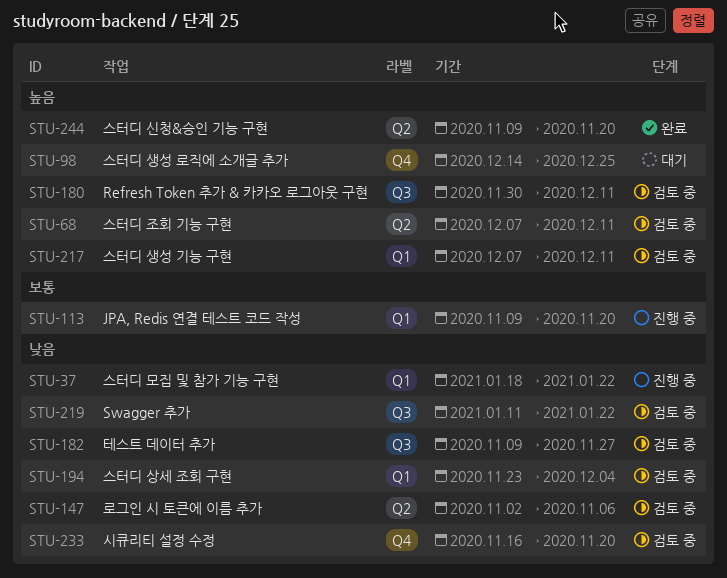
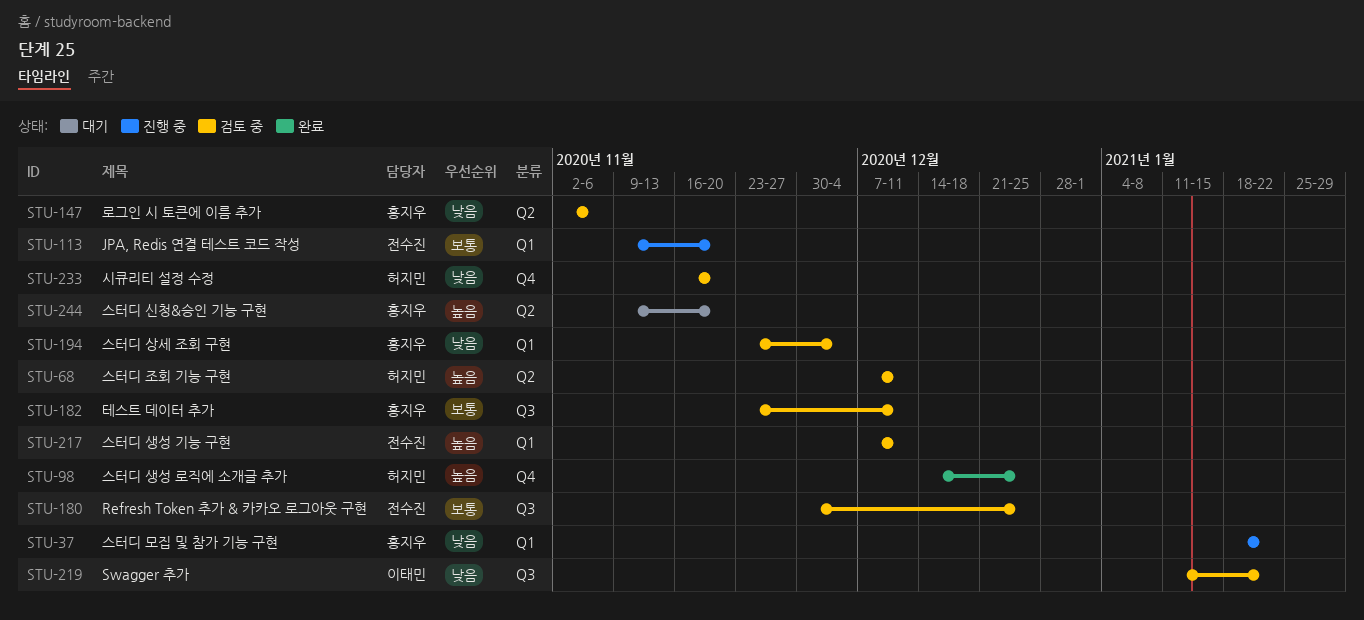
STU-98, status: 대기 -> 완료
STU-180, priority: 높음 -> 보통
STU-180, due: Dec 11 -> Dec 25
STU-182, priority: 낮음 -> 보통
STU-182, start: Nov 9 -> Nov 23
STU-182, due: Nov 27 -> Dec 11
STU-244, status: 완료 -> 대기

